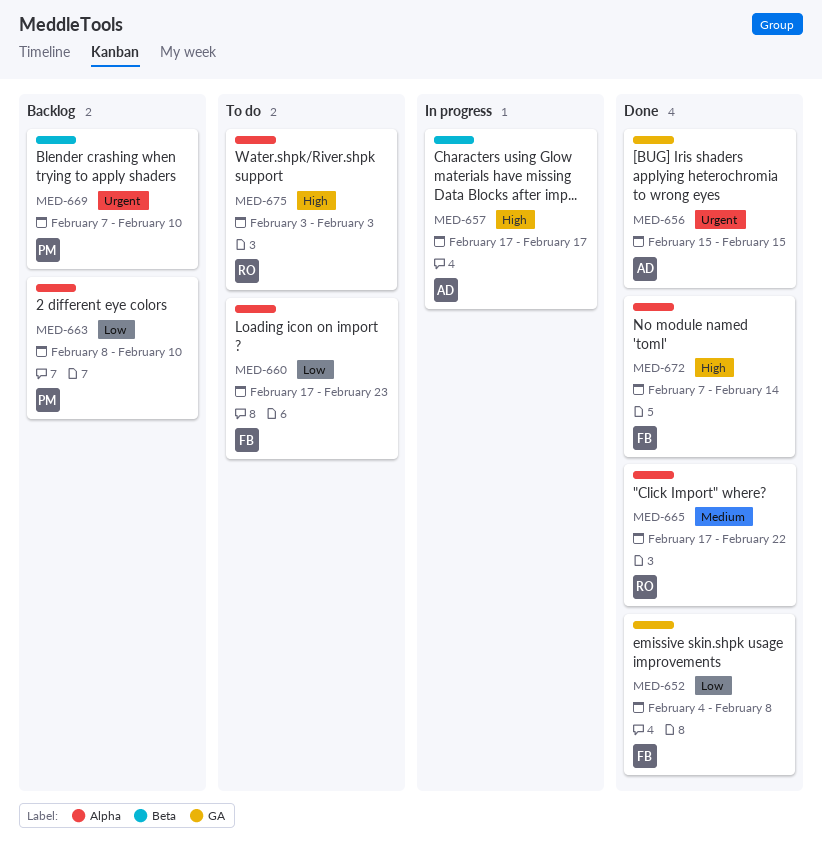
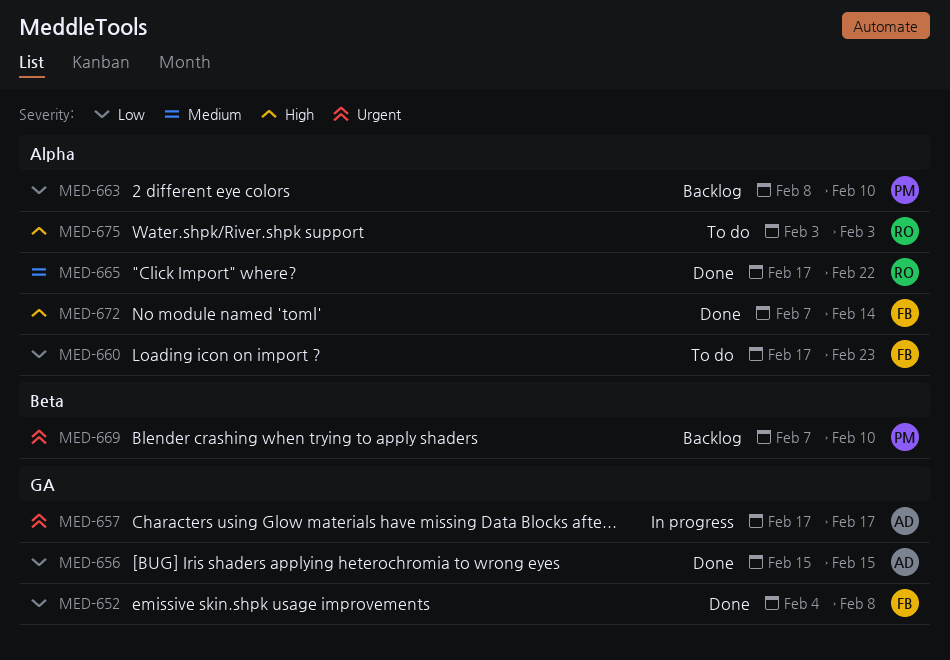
MED-656, priority: Urgent -> Low
MED-657, priority: High -> Urgent
MED-657, label: Beta -> GA

